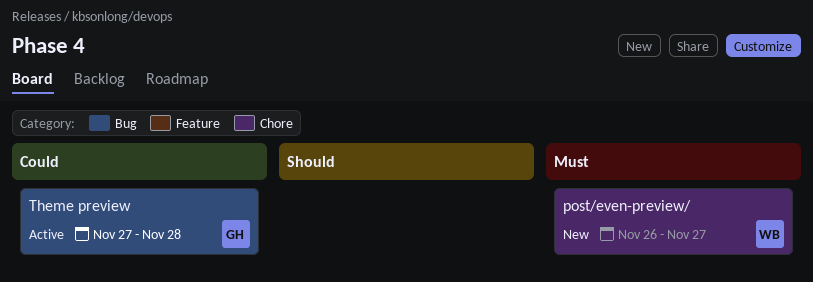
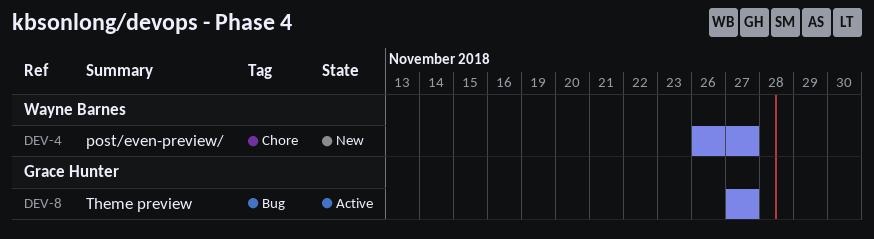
Theme preview, due: Nov 28 -> Nov 27

